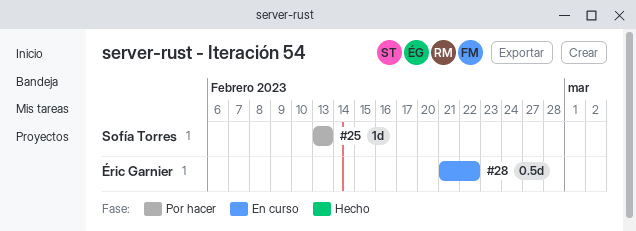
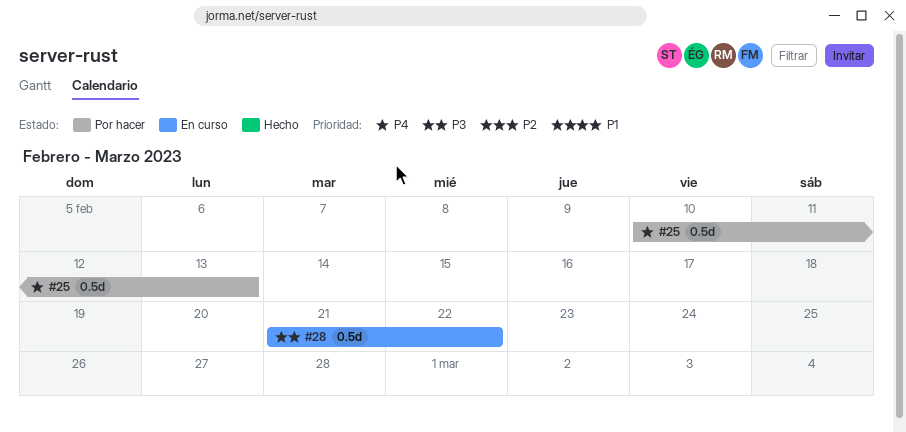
#25, estimate: 1d -> 0.5d
#25, start: Feb 13 -> Feb 10

